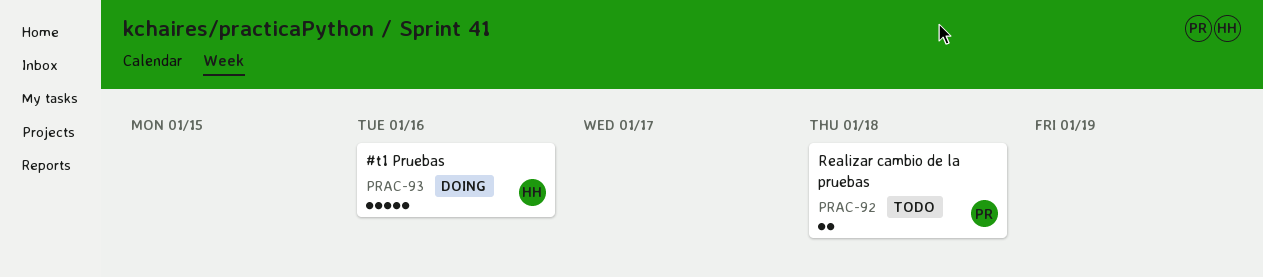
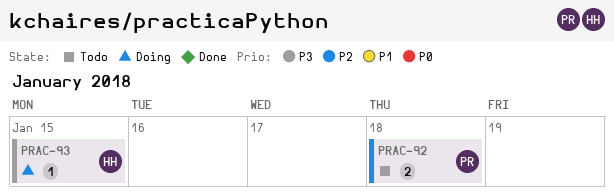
PRAC-93, estimate: 5 -> 1
PRAC-93, due: Jan 16 -> Jan 15

